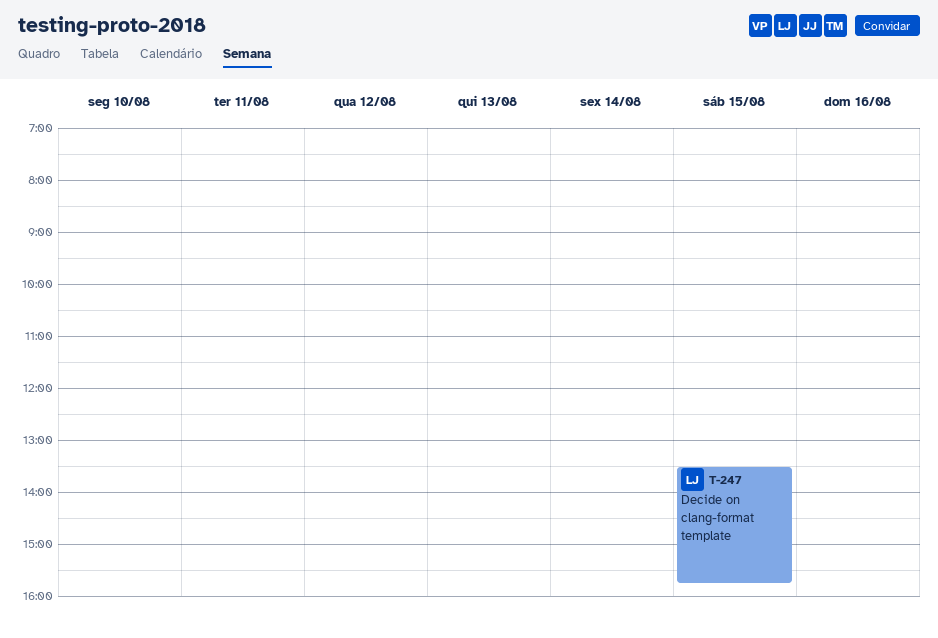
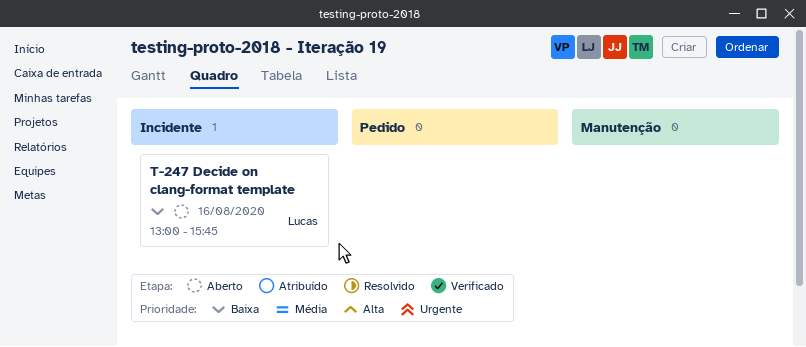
T-247, day: Aug 15 -> Aug 16
T-247, begins: 13:30 -> 13:00

